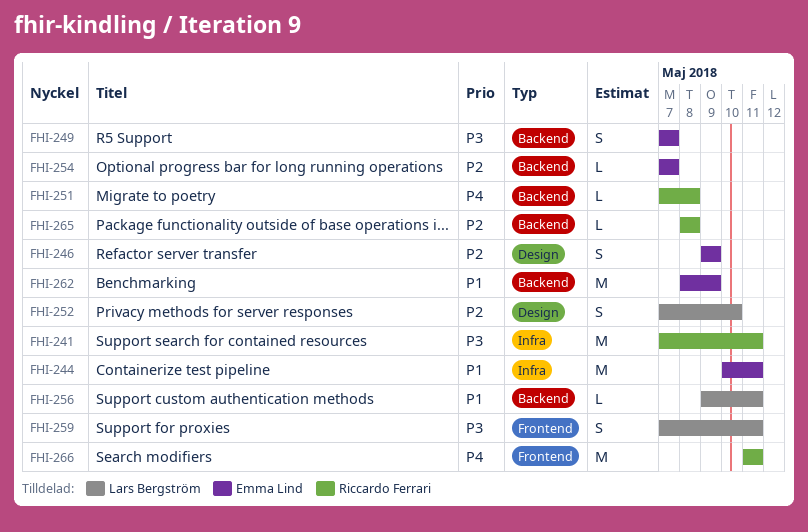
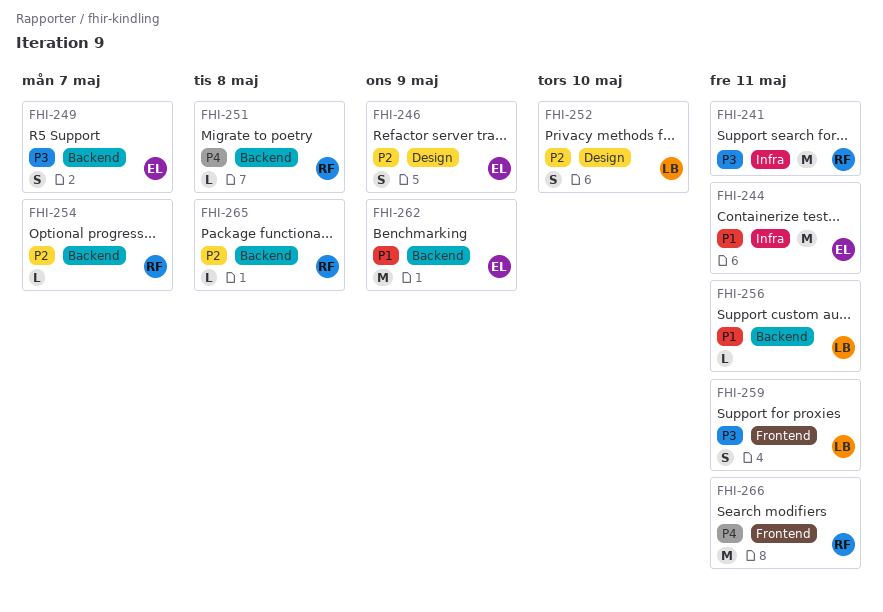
FHI-254, owner: Emma Lind -> Riccardo Ferrari

